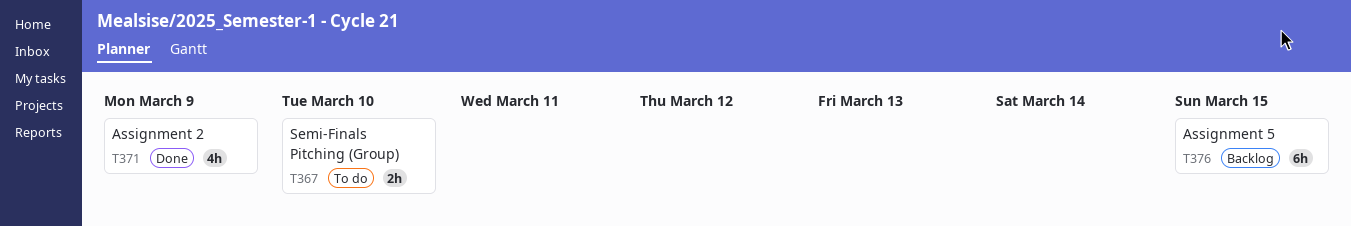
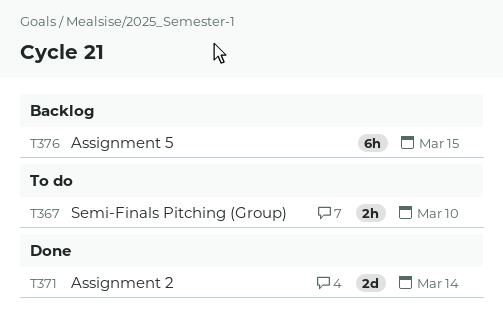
T371, estimate: 4h -> 2d
T371, due: Mar 9 -> Mar 14

